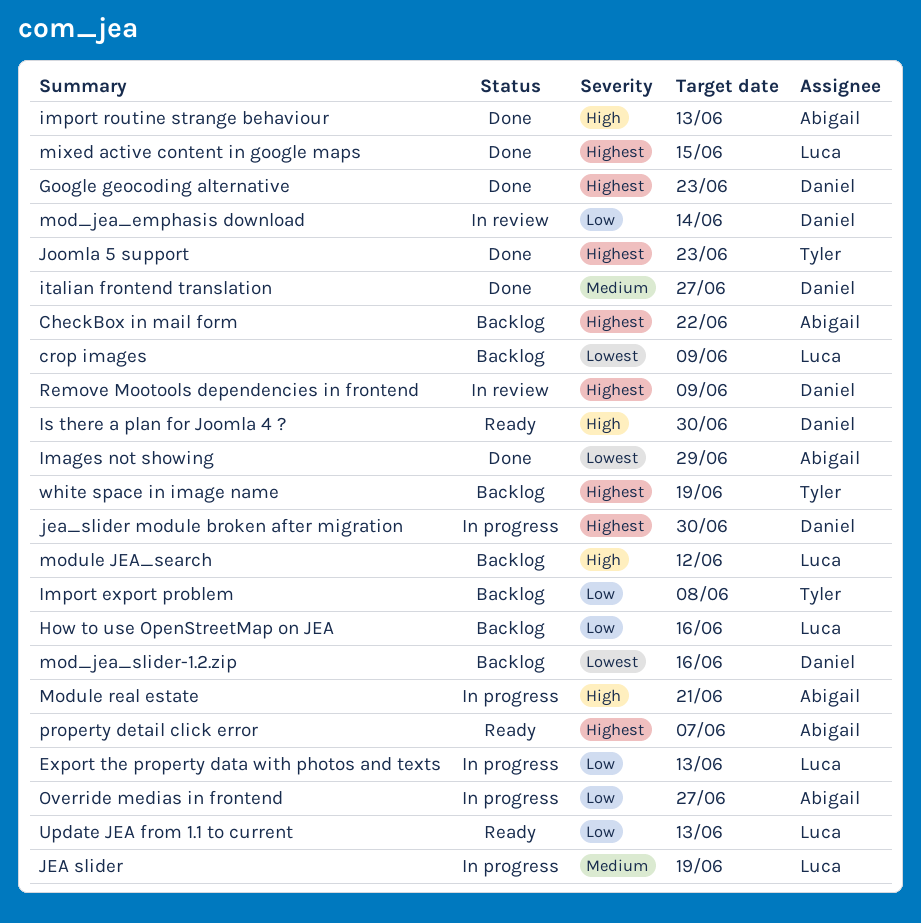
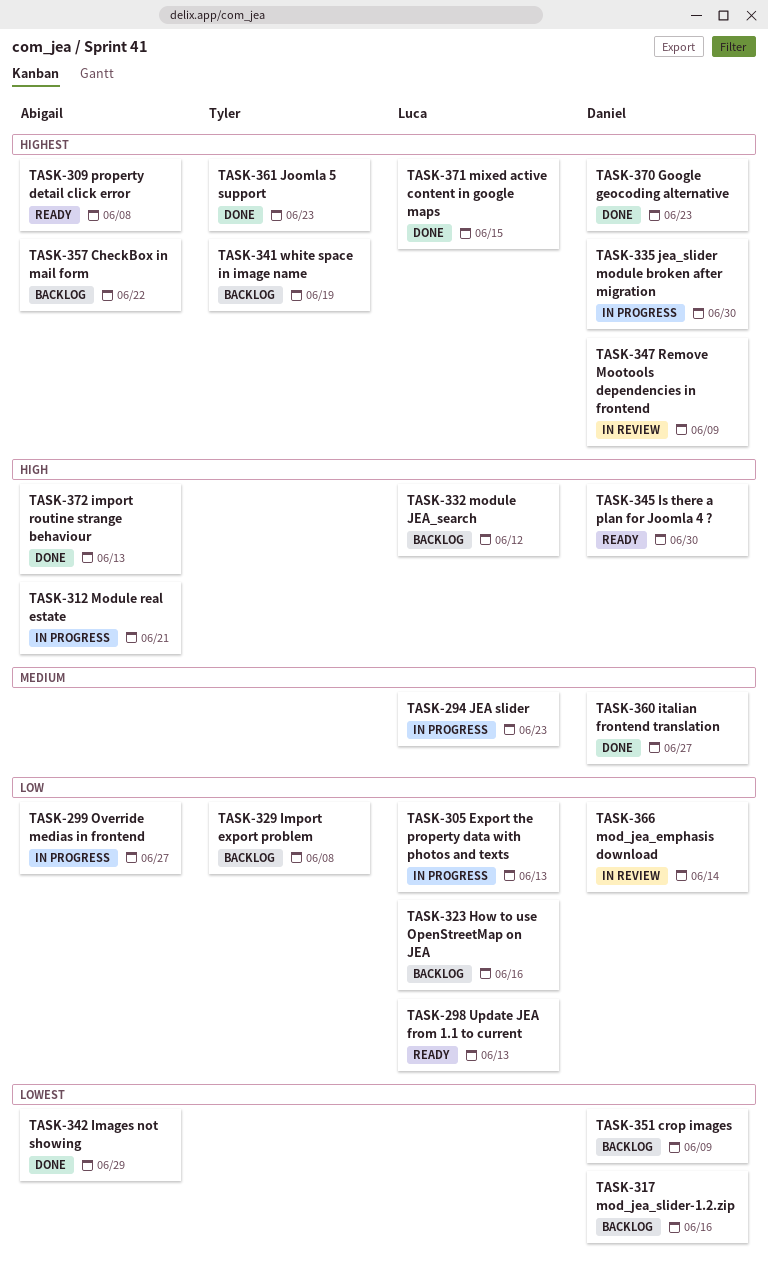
crop images, owner: Luca -> Daniel
JEA slider, due: Jun 19 -> Jun 23
property detail click error, due: Jun 7 -> Jun 8

